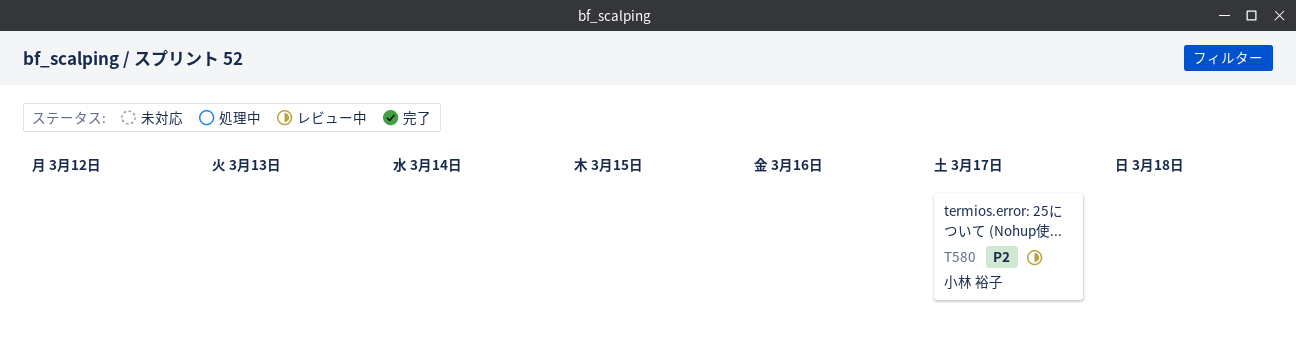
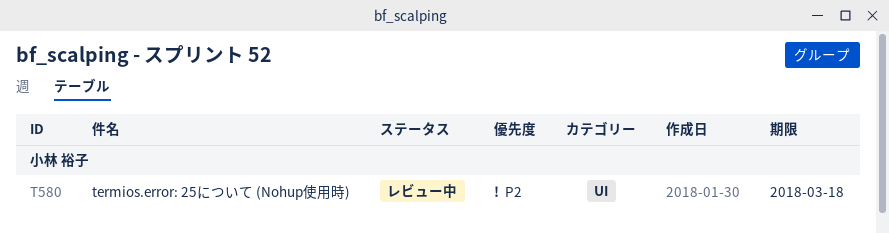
T580, due: Mar 17 -> Mar 18

